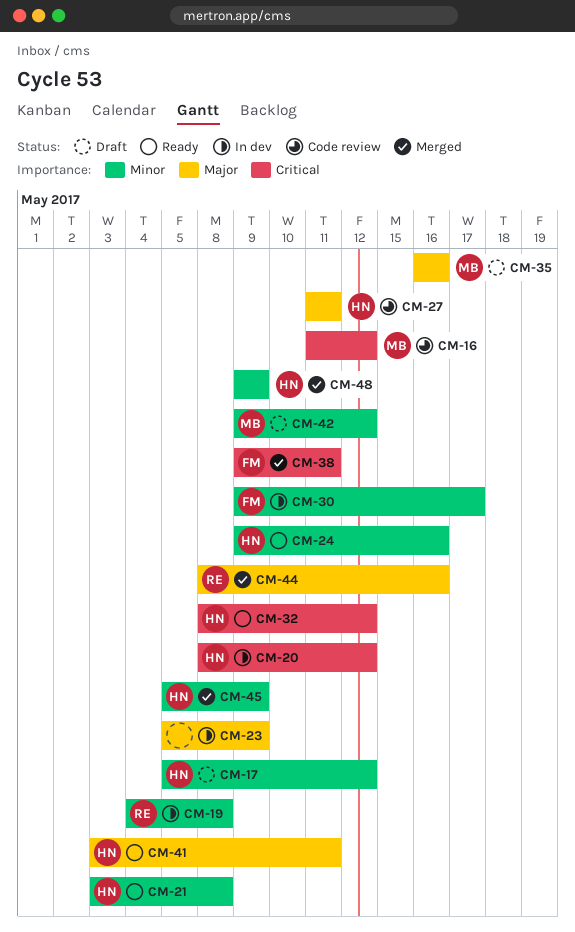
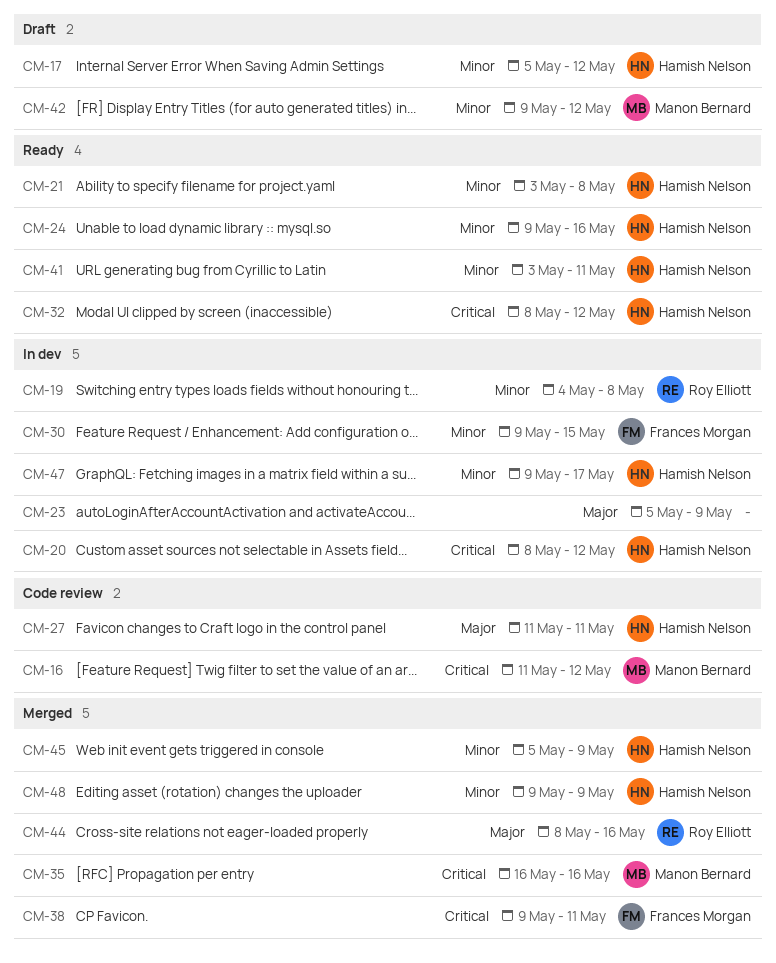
CM-30, due: May 17 -> May 15
CM-35, status: Draft -> Merged
CM-35, priority: Major -> Critical
CM-41, priority: Major -> Minor
CM-47: none -> present

